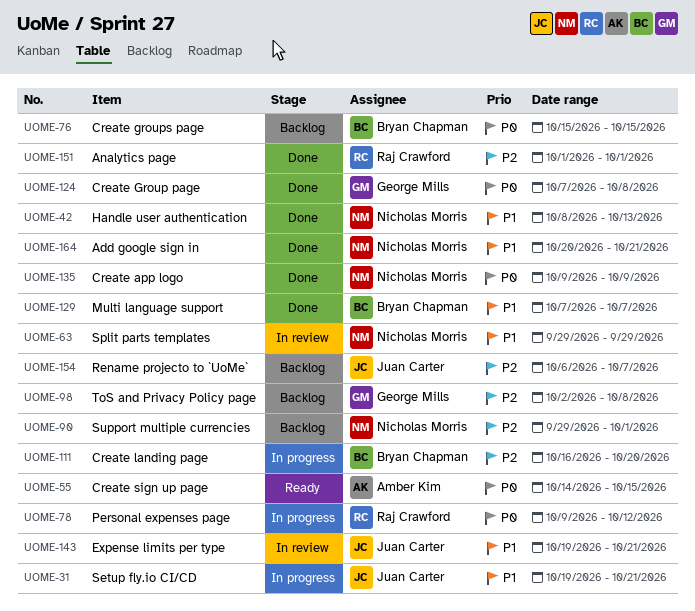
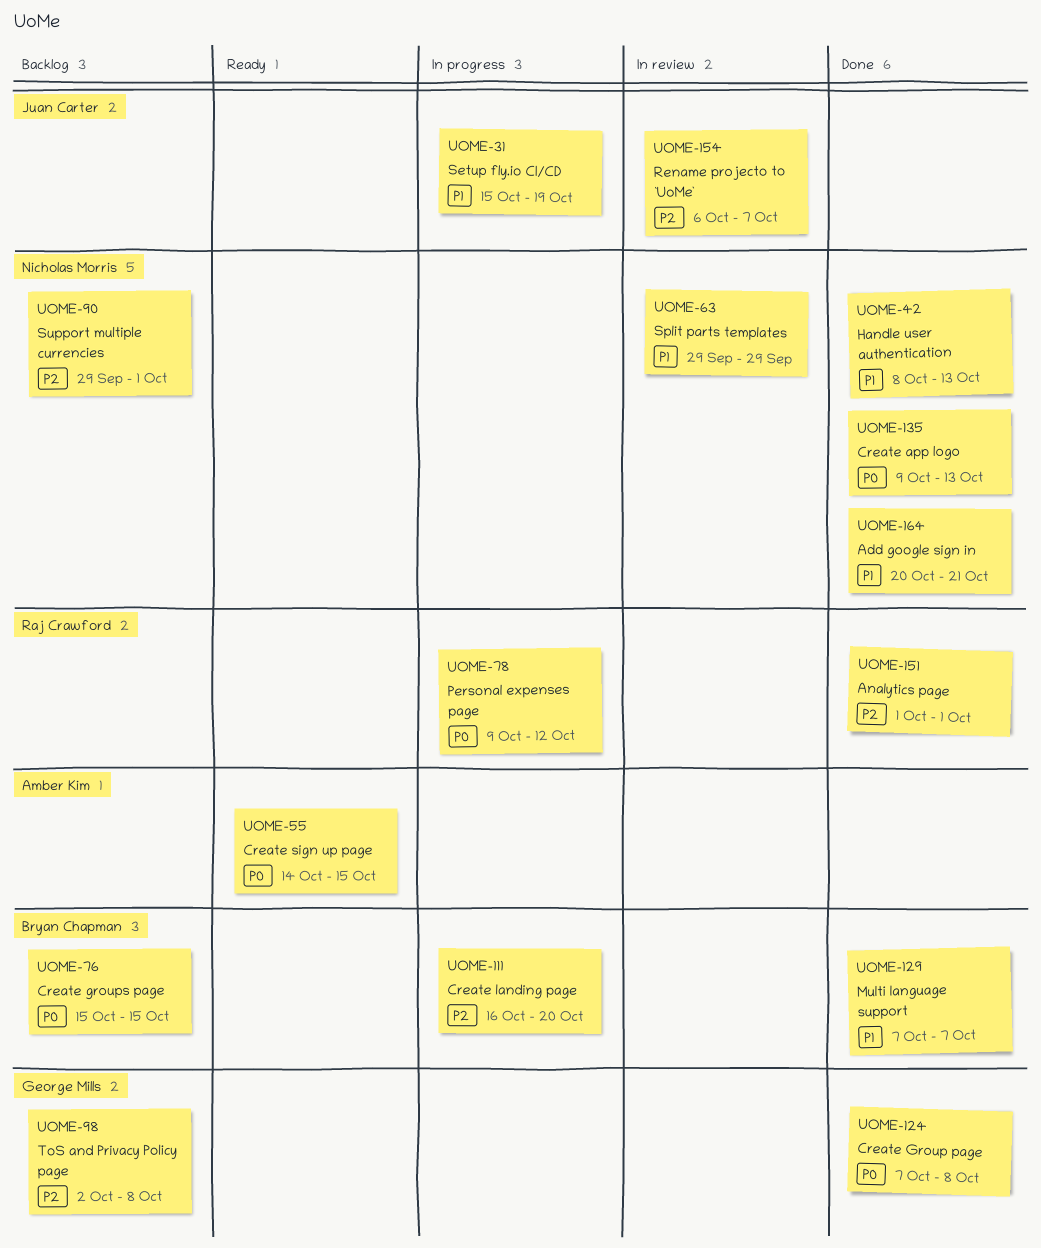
UOME-31, start: Oct 19 -> Oct 15
UOME-31, due: Oct 21 -> Oct 19
UOME-135, due: Oct 9 -> Oct 13
UOME-143: present -> none
UOME-154, status: Backlog -> In review

